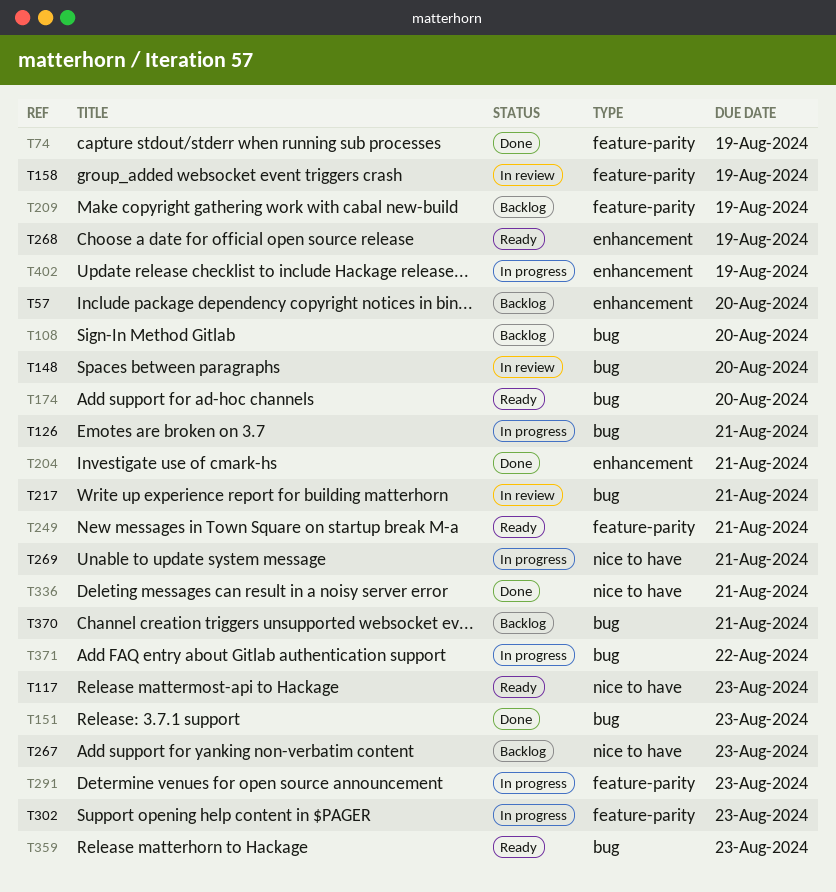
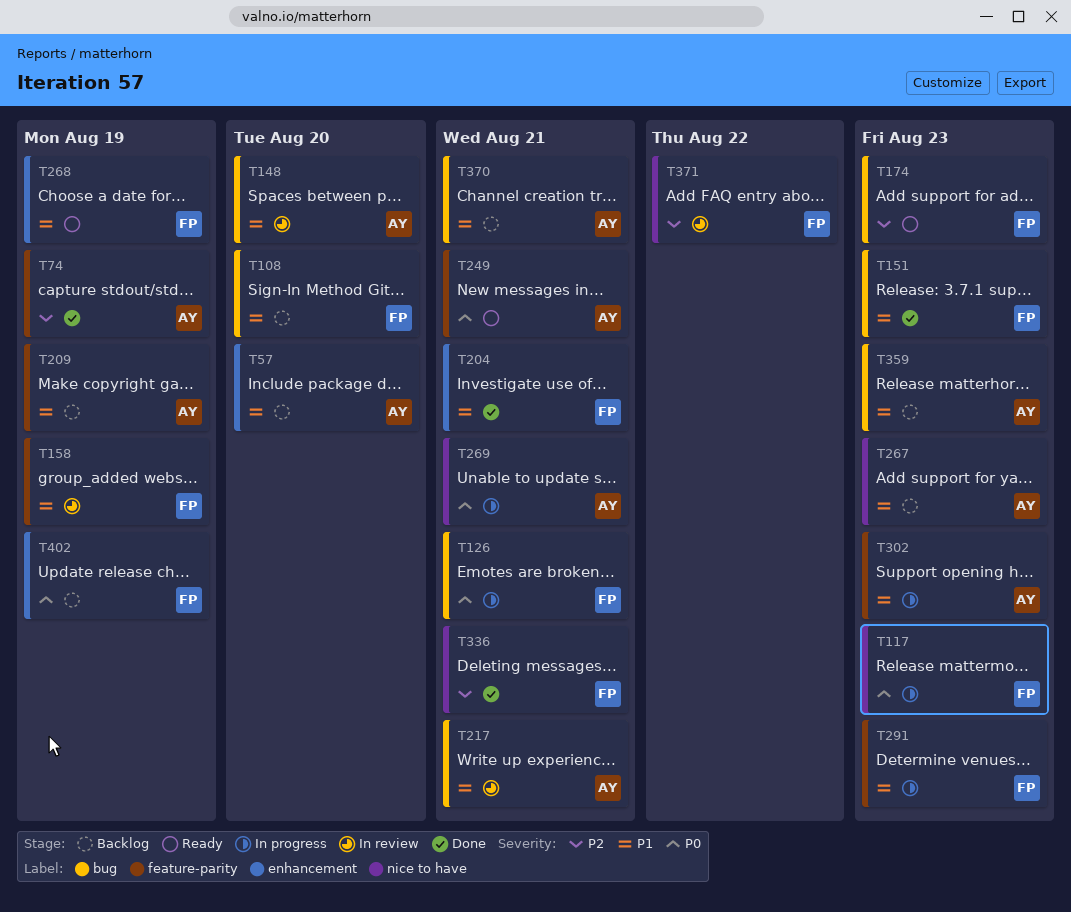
T117, status: Ready -> In progress
T174, due: Aug 20 -> Aug 23
T359, status: Ready -> Backlog
T371, status: In progress -> In review
T371, label: bug -> nice to have
T402, status: In progress -> Backlog

